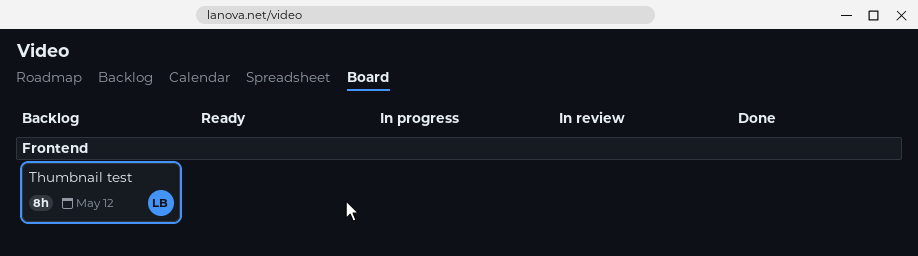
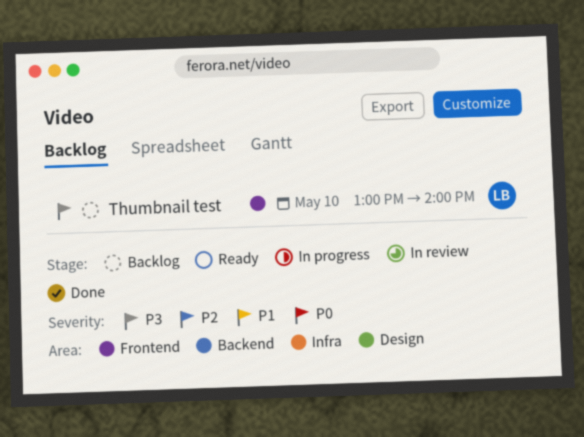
Thumbnail test, day: May 12 -> May 10

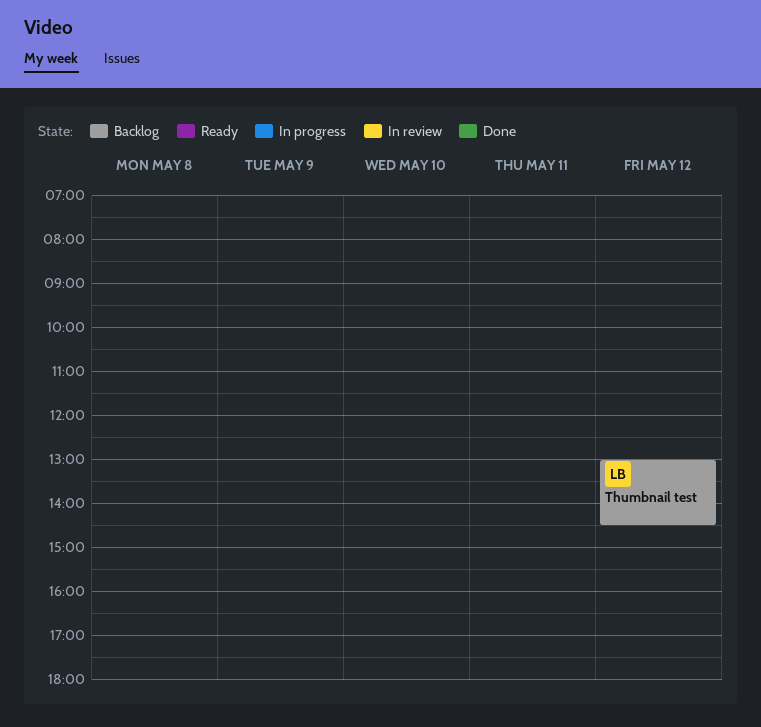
Thumbnail test, day: May 10 -> May 12
Thumbnail test, ends: 14:00 -> 14:30

